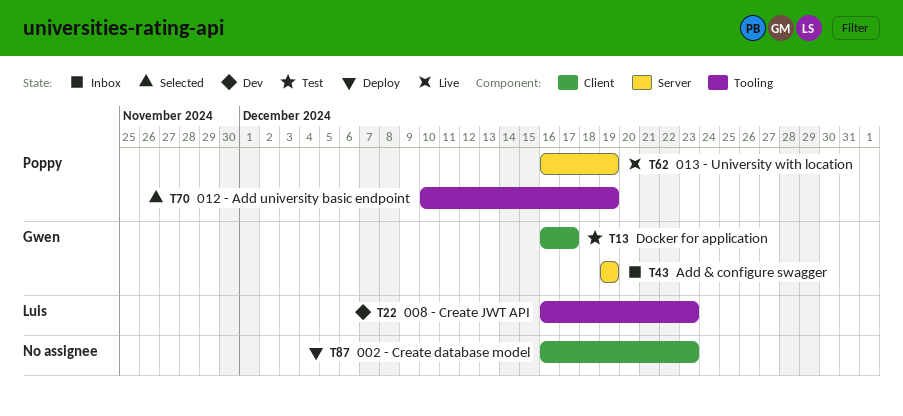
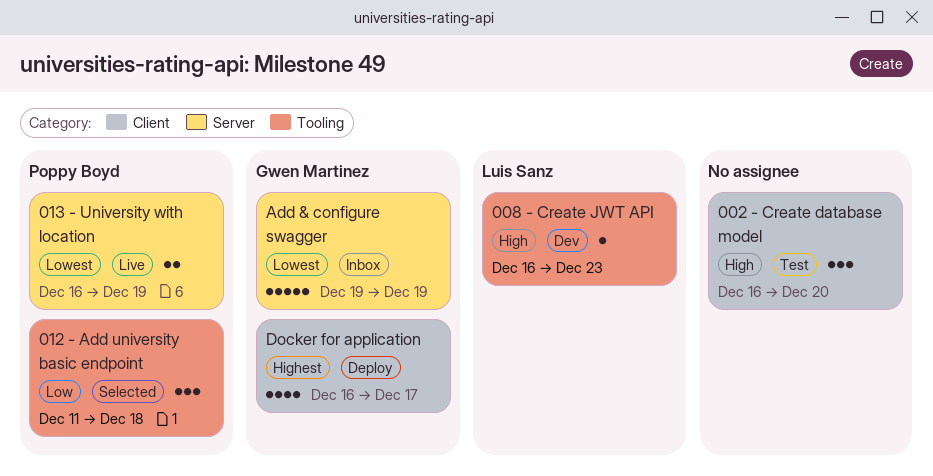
002 - Create database model, status: Deploy -> Test
002 - Create database model, due: Dec 23 -> Dec 20
012 - Add university basic endpoint, start: Dec 10 -> Dec 11
012 - Add university basic endpoint, due: Dec 19 -> Dec 18
Docker for application, status: Test -> Deploy

